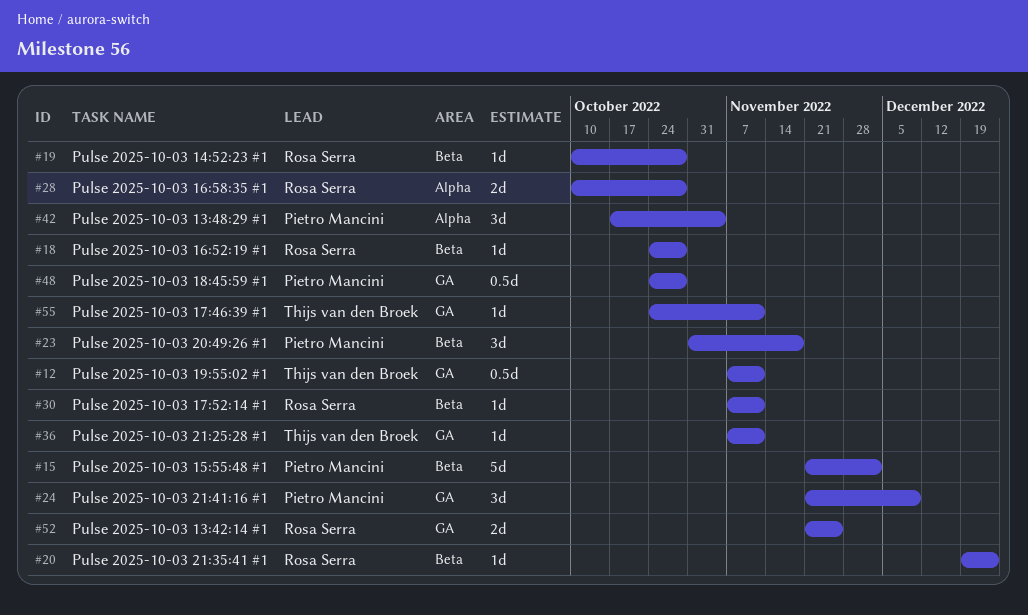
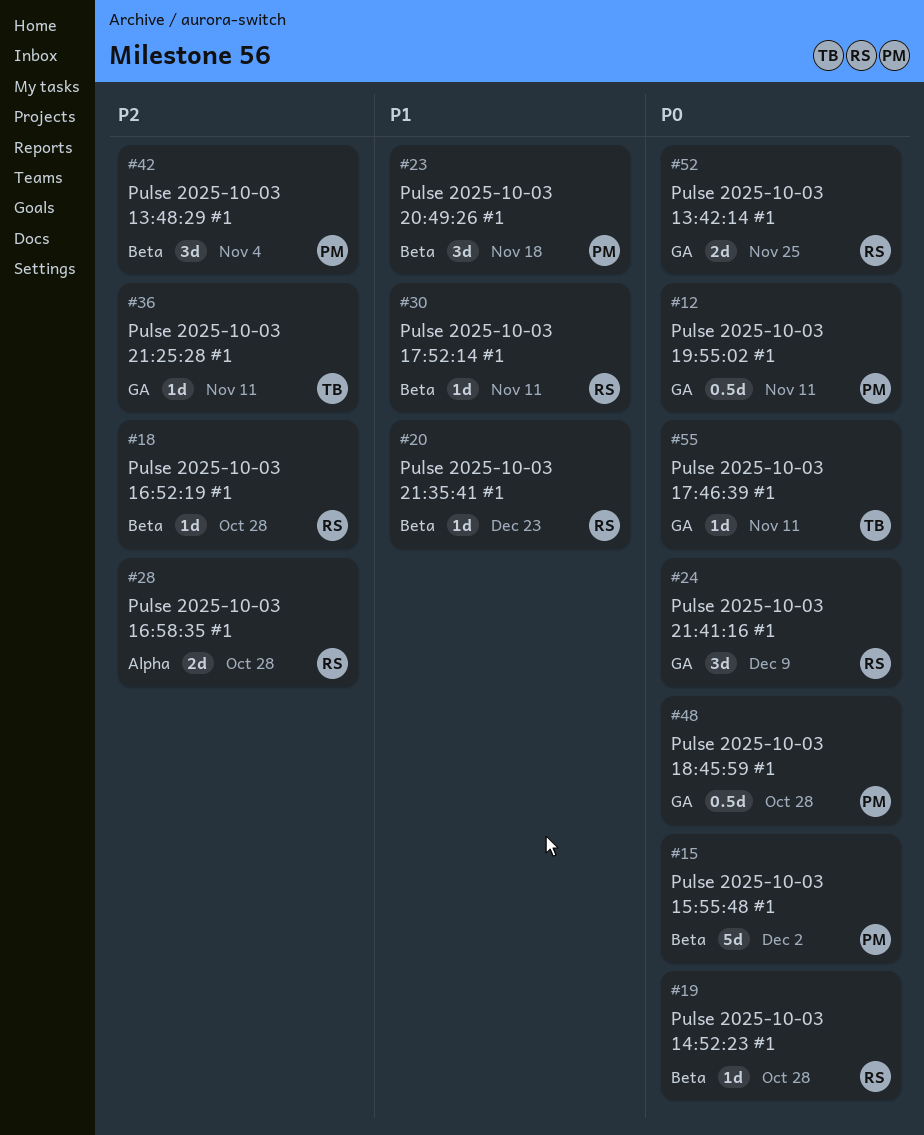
#12, owner: Thijs van den Broek -> Pietro Mancini
#24, owner: Pietro Mancini -> Rosa Serra
#42, label: Alpha -> Beta

